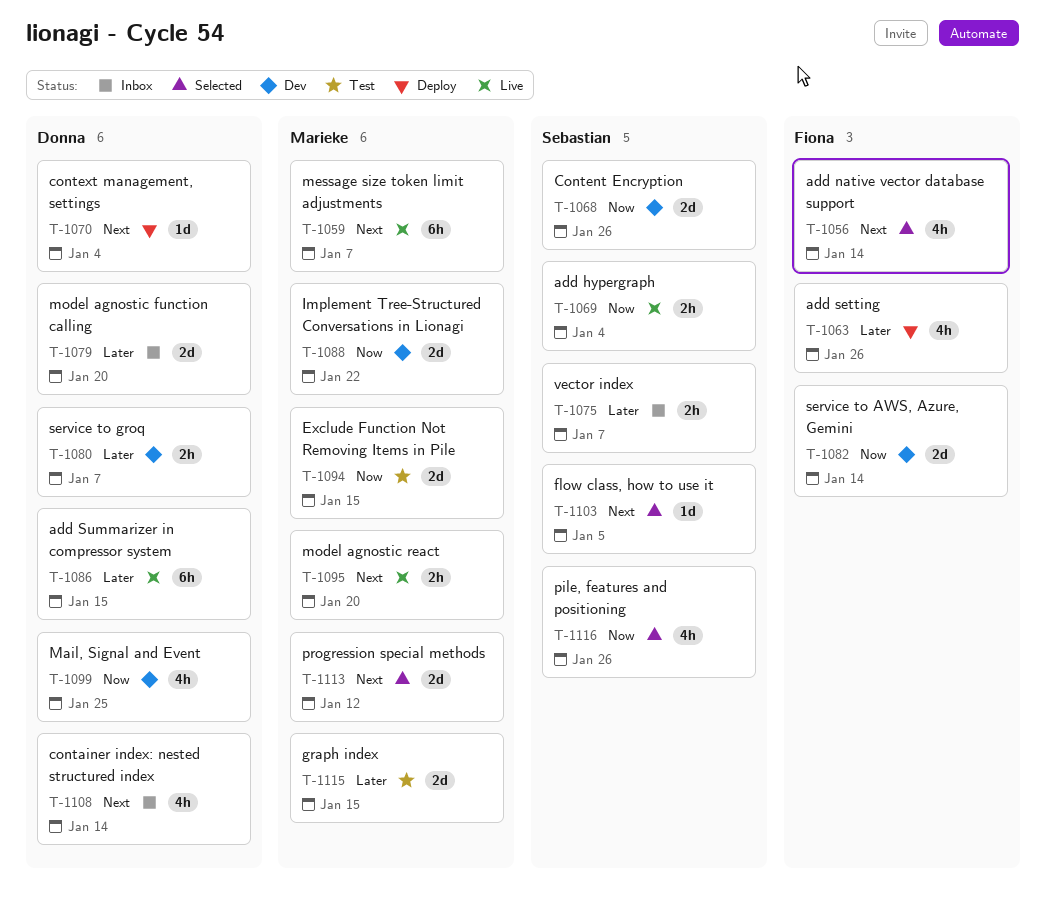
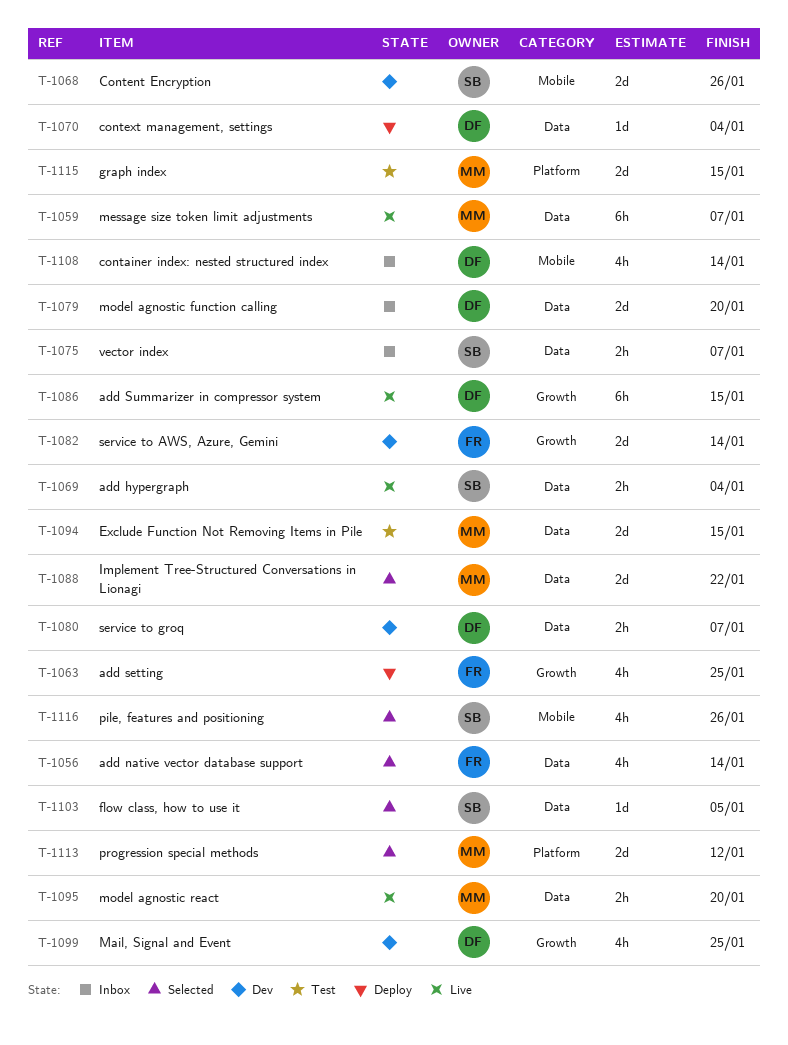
T-1063, due: Jan 26 -> Jan 25
T-1088, status: Dev -> Selected

